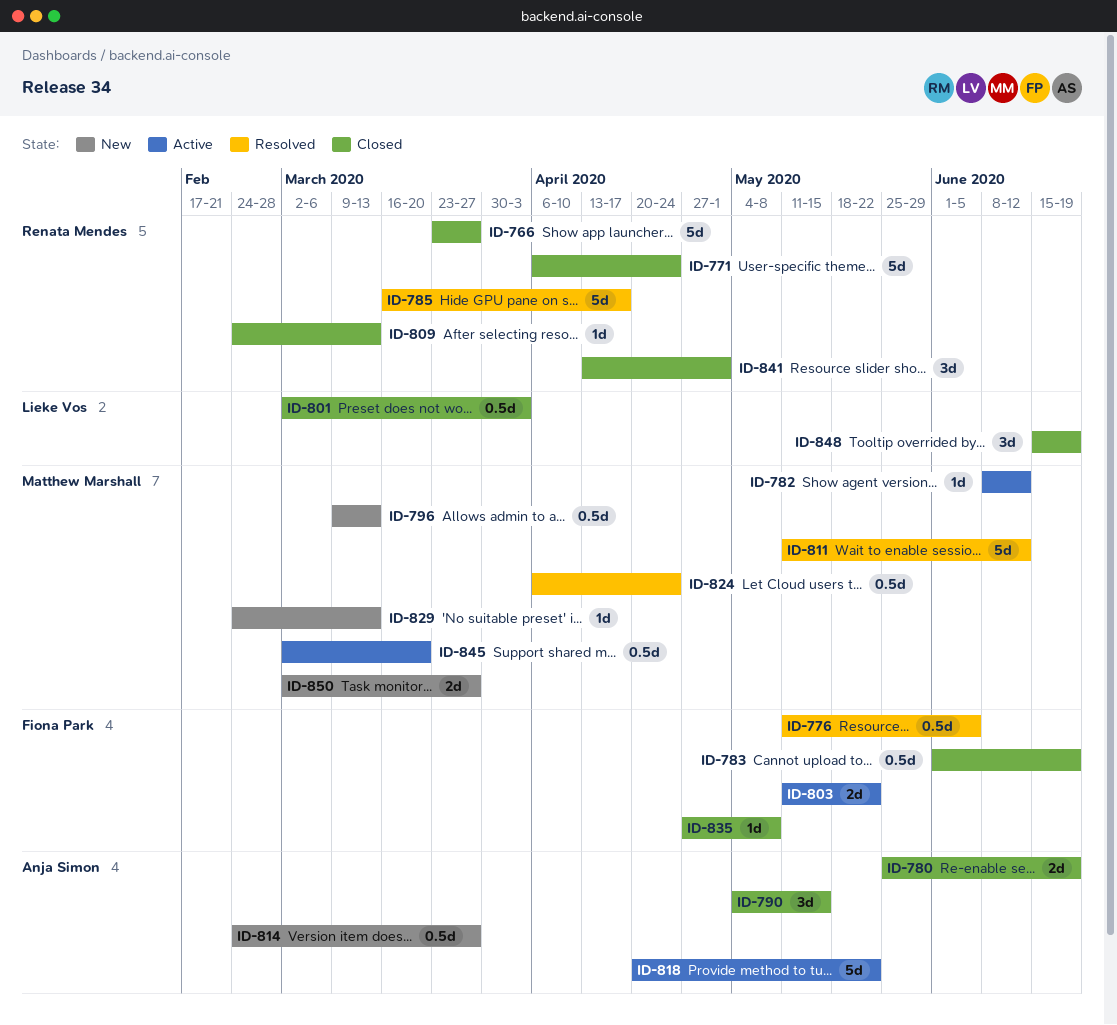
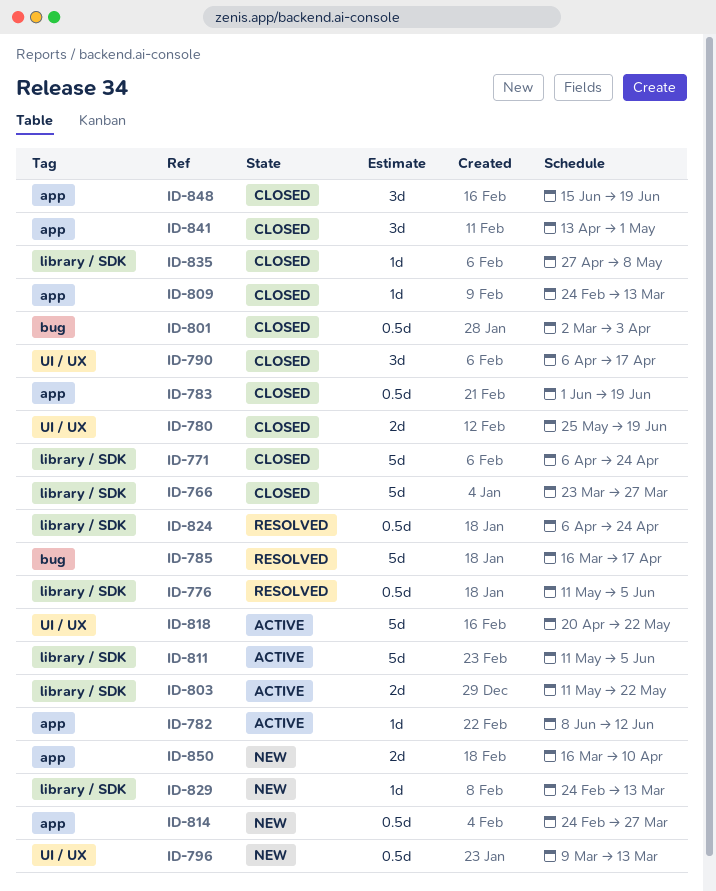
ID-790, start: May 4 -> Apr 6
ID-790, due: May 15 -> Apr 17
ID-811, status: Resolved -> Active
ID-811, due: Jun 12 -> Jun 5
ID-845: present -> none
ID-850, start: Mar 2 -> Mar 16
ID-850, due: Mar 27 -> Apr 10

